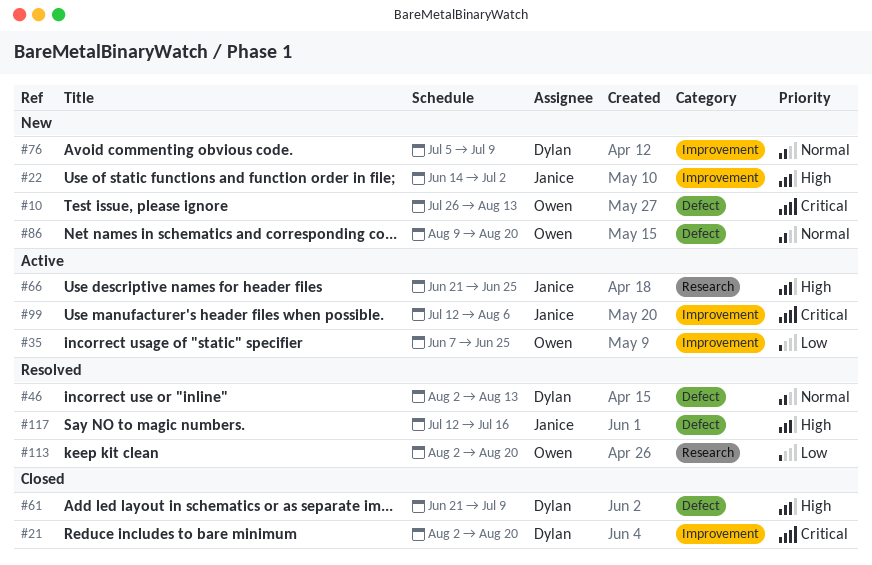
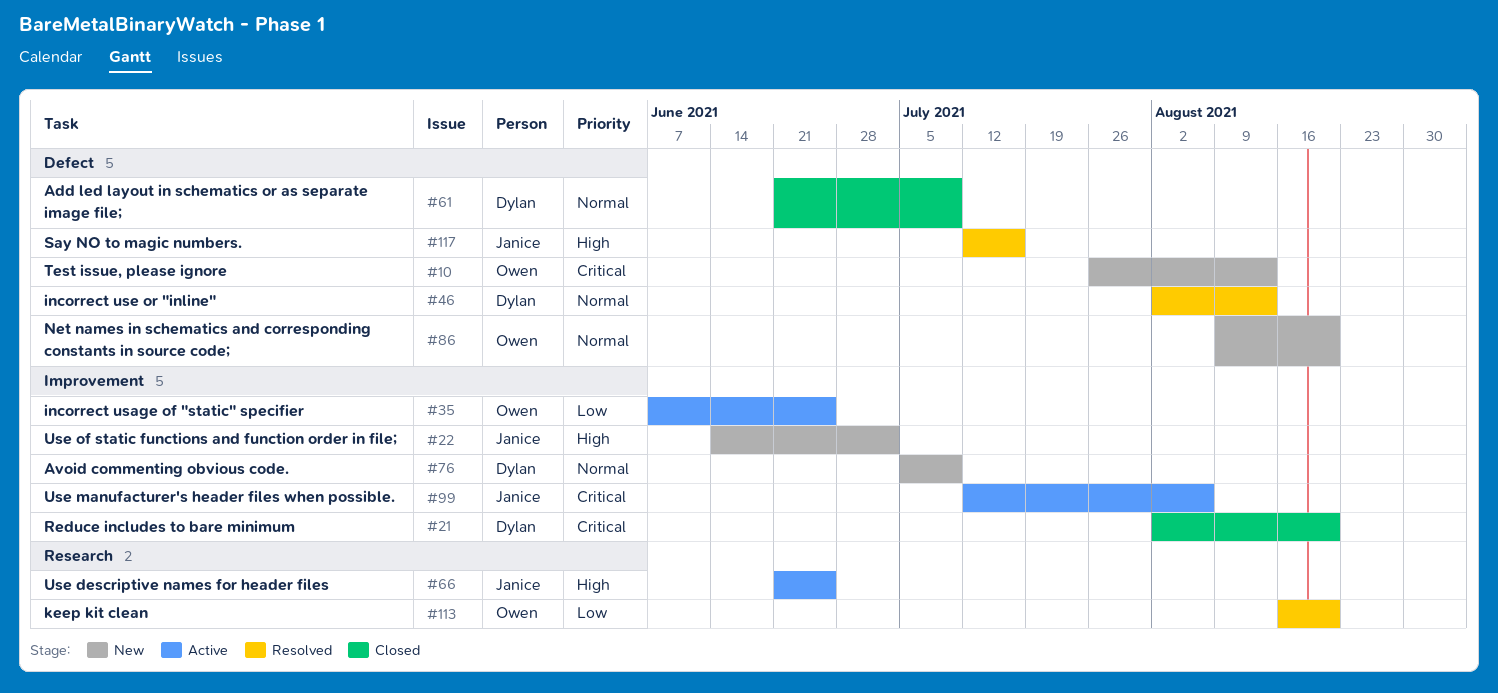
#61, priority: High -> Normal
#113, start: Aug 2 -> Aug 16

